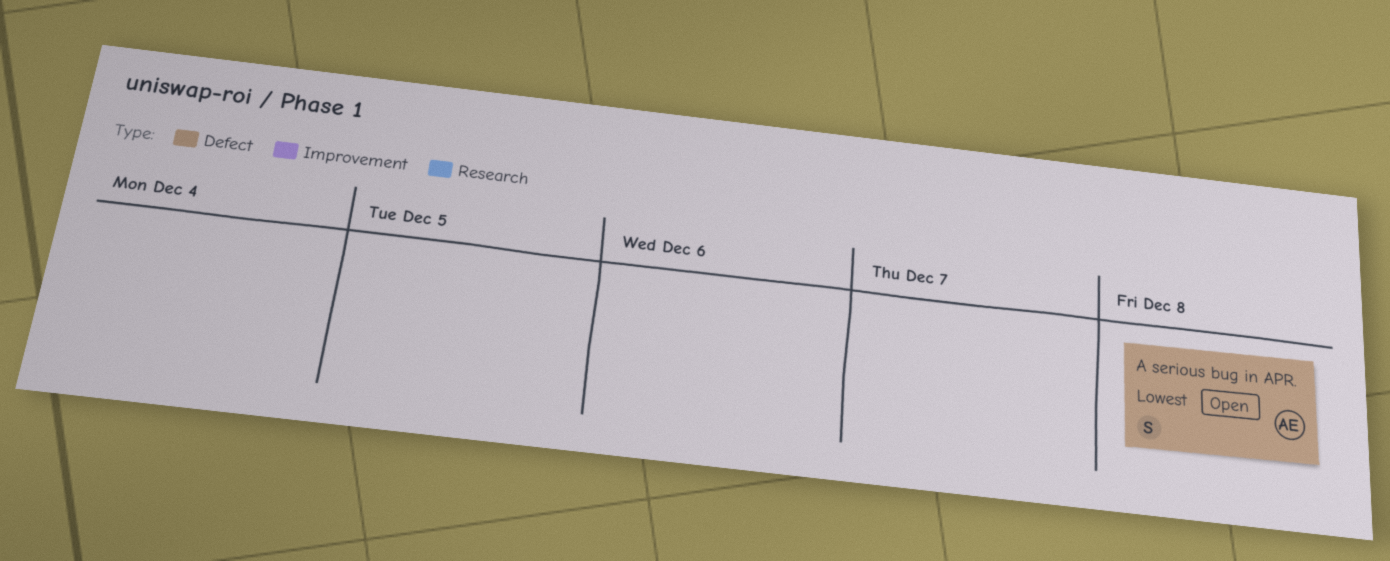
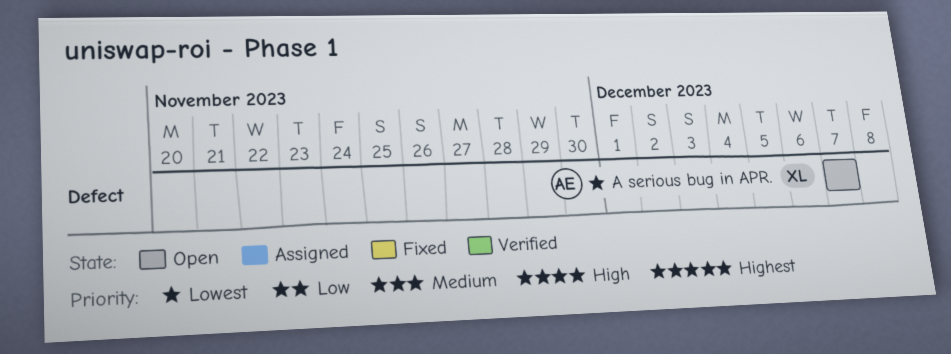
A serious bug in APR., estimate: S -> XL
A serious bug in APR., due: Dec 8 -> Dec 7

